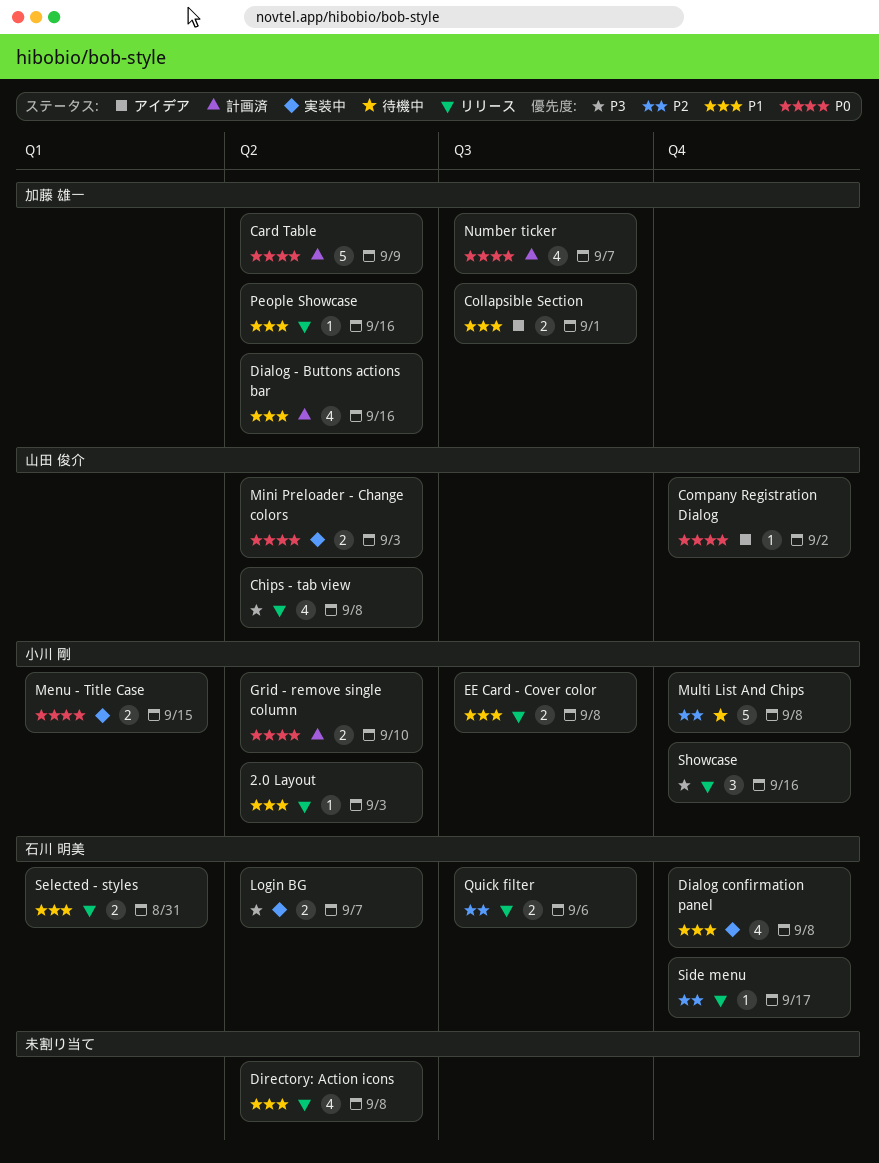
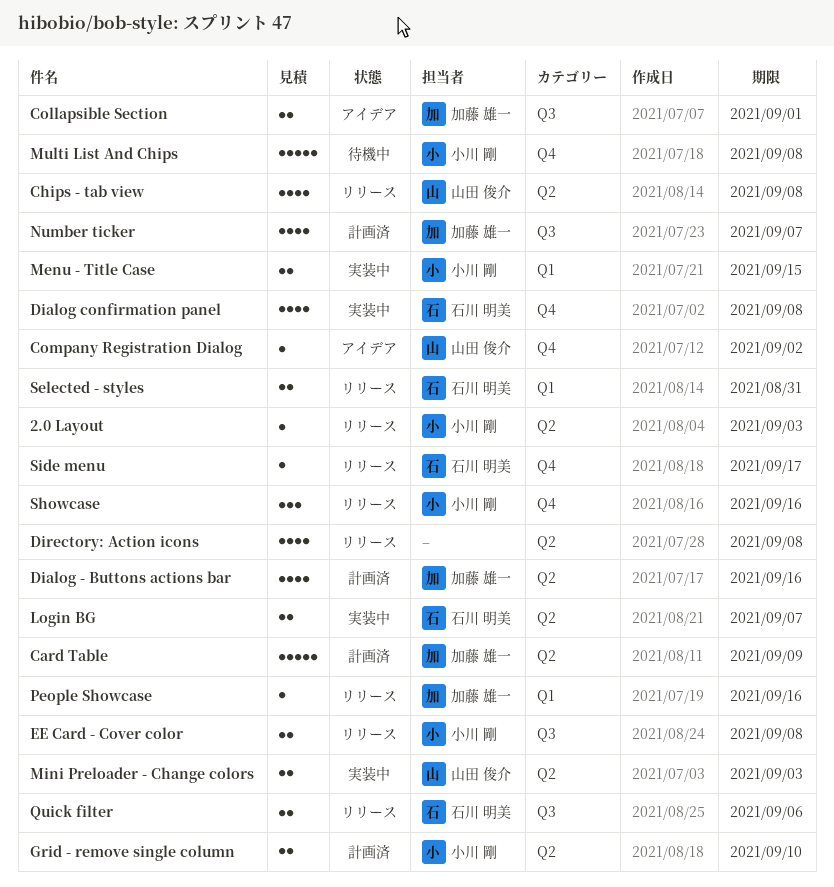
People Showcase, label: Q2 -> Q1

